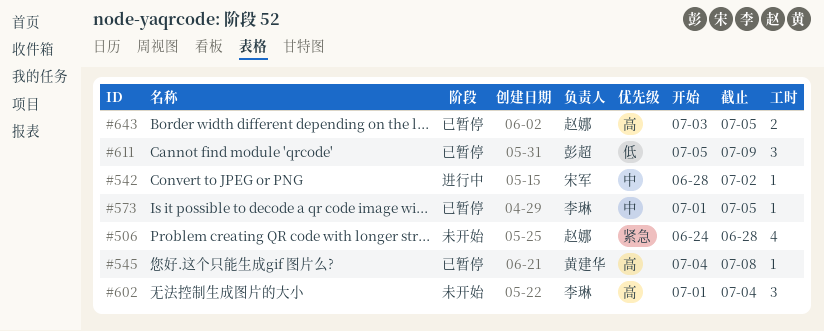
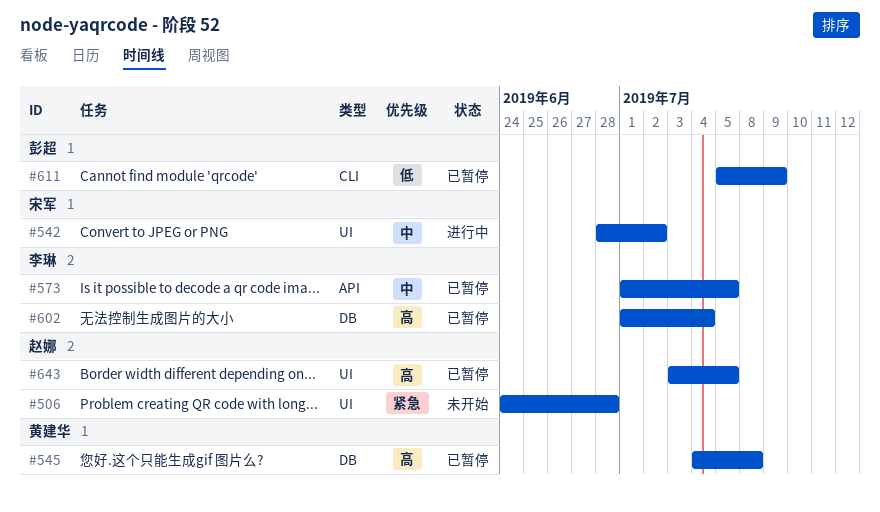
#602, status: 未开始 -> 已暂停

